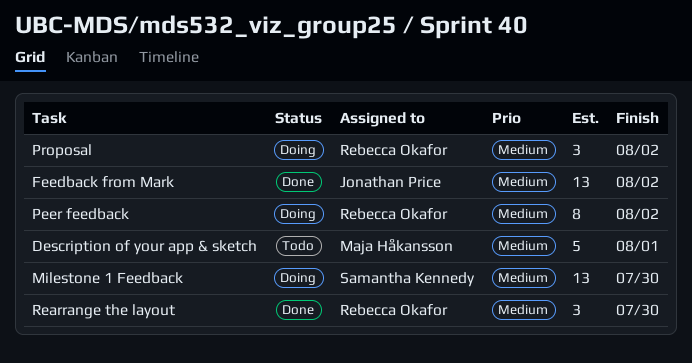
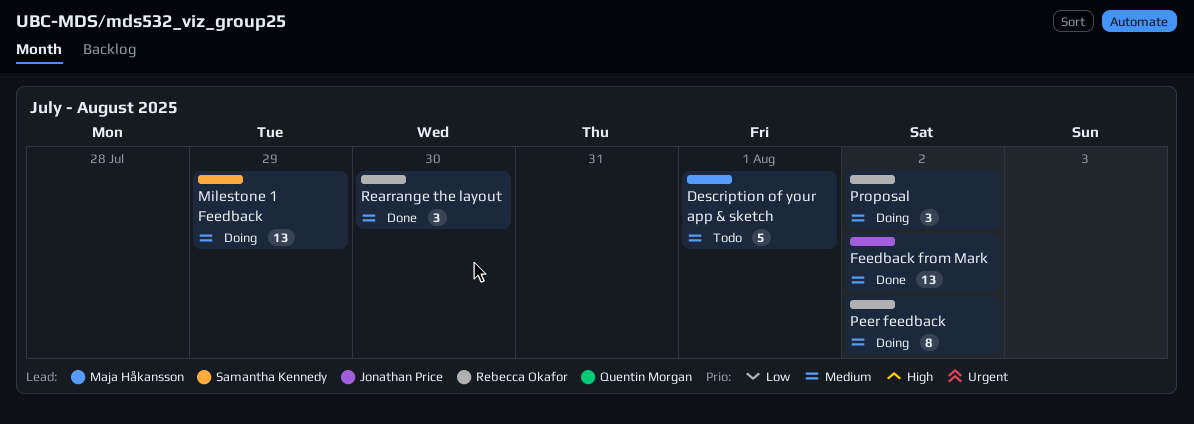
Milestone 1 Feedback, due: Jul 30 -> Jul 29

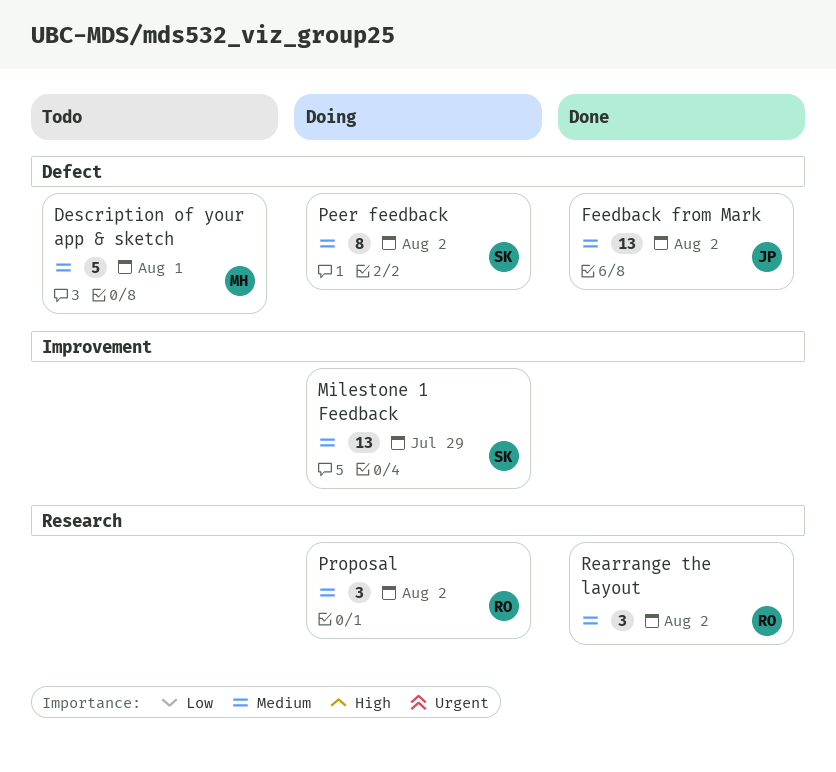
Peer feedback, owner: Rebecca Okafor -> Samantha Kennedy
Rearrange the layout, due: Jul 30 -> Aug 2

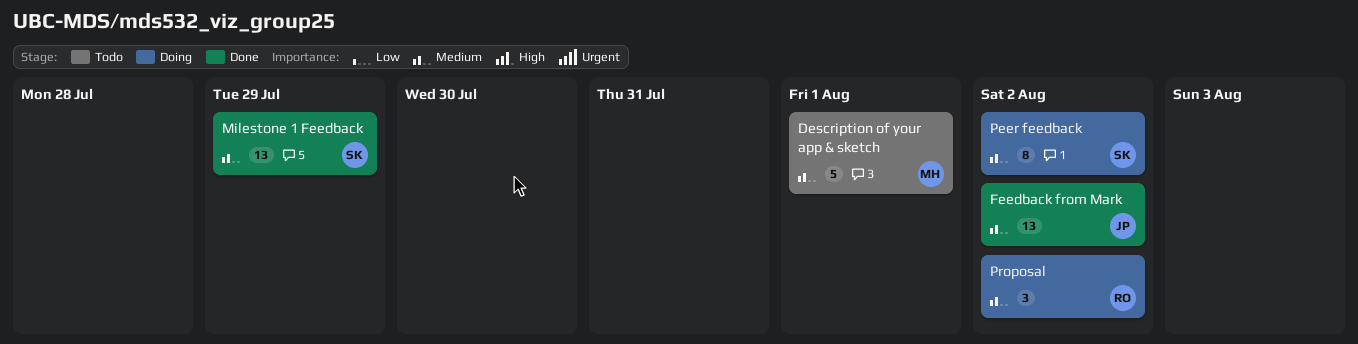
Milestone 1 Feedback, status: Doing -> Done
Rearrange the layout: present -> none

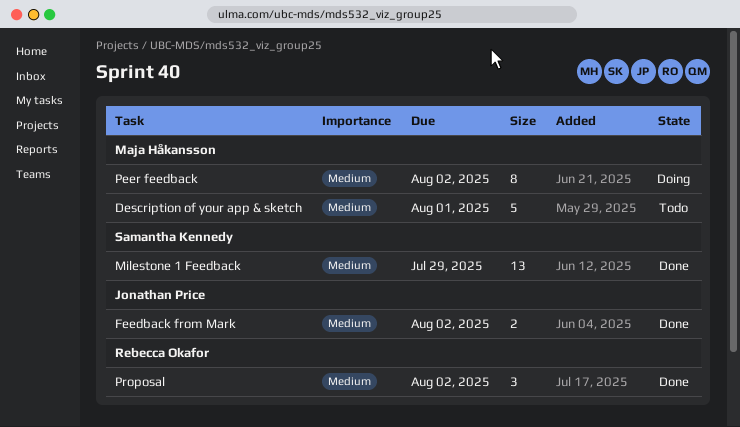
Feedback from Mark, estimate: 13 -> 2
Peer feedback, owner: Samantha Kennedy -> Maja Håkansson
Proposal, status: Doing -> Done

